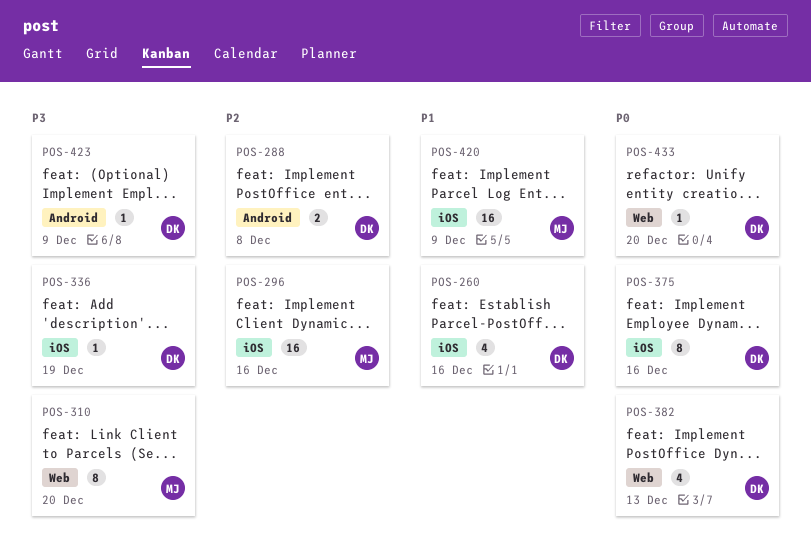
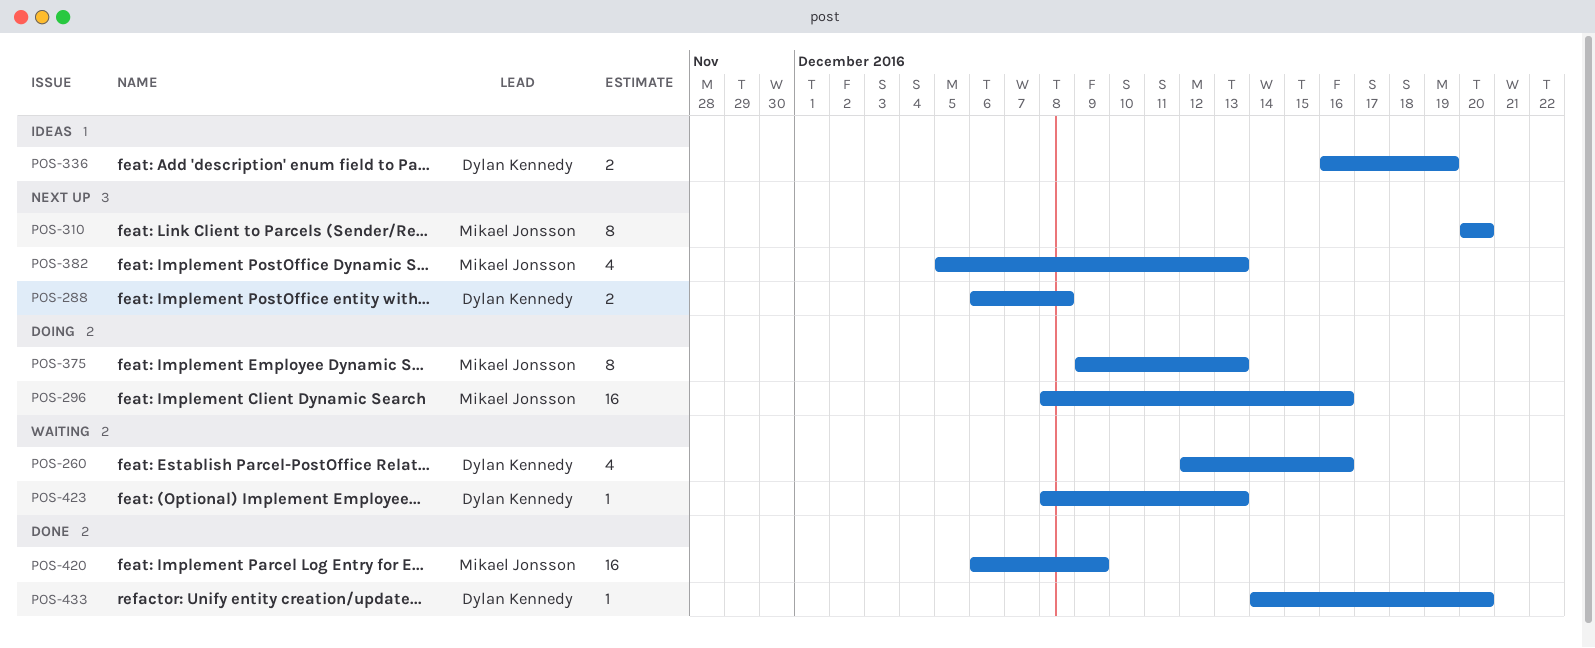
POS-336, estimate: 1 -> 2
POS-375, owner: Dylan Kennedy -> Mikael Jonsson
POS-375, due: Dec 16 -> Dec 13
POS-382, owner: Dylan Kennedy -> Mikael Jonsson
POS-423, due: Dec 9 -> Dec 13

